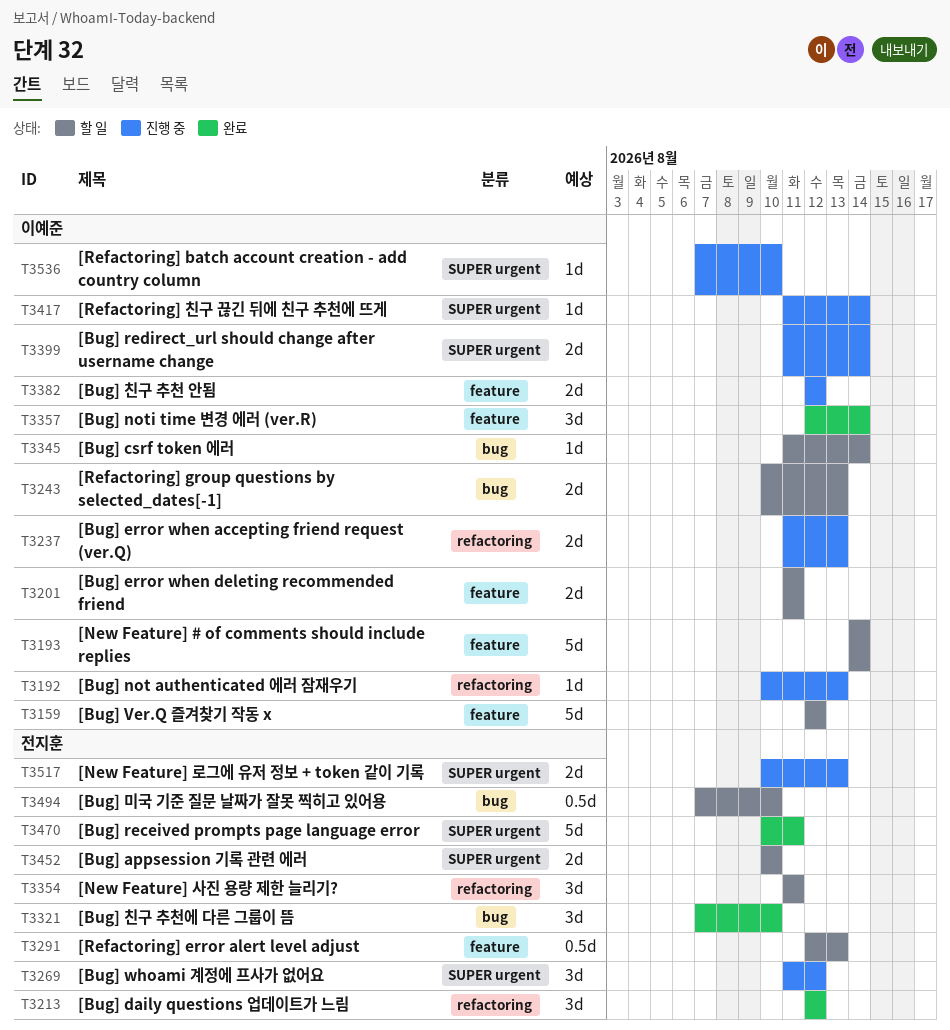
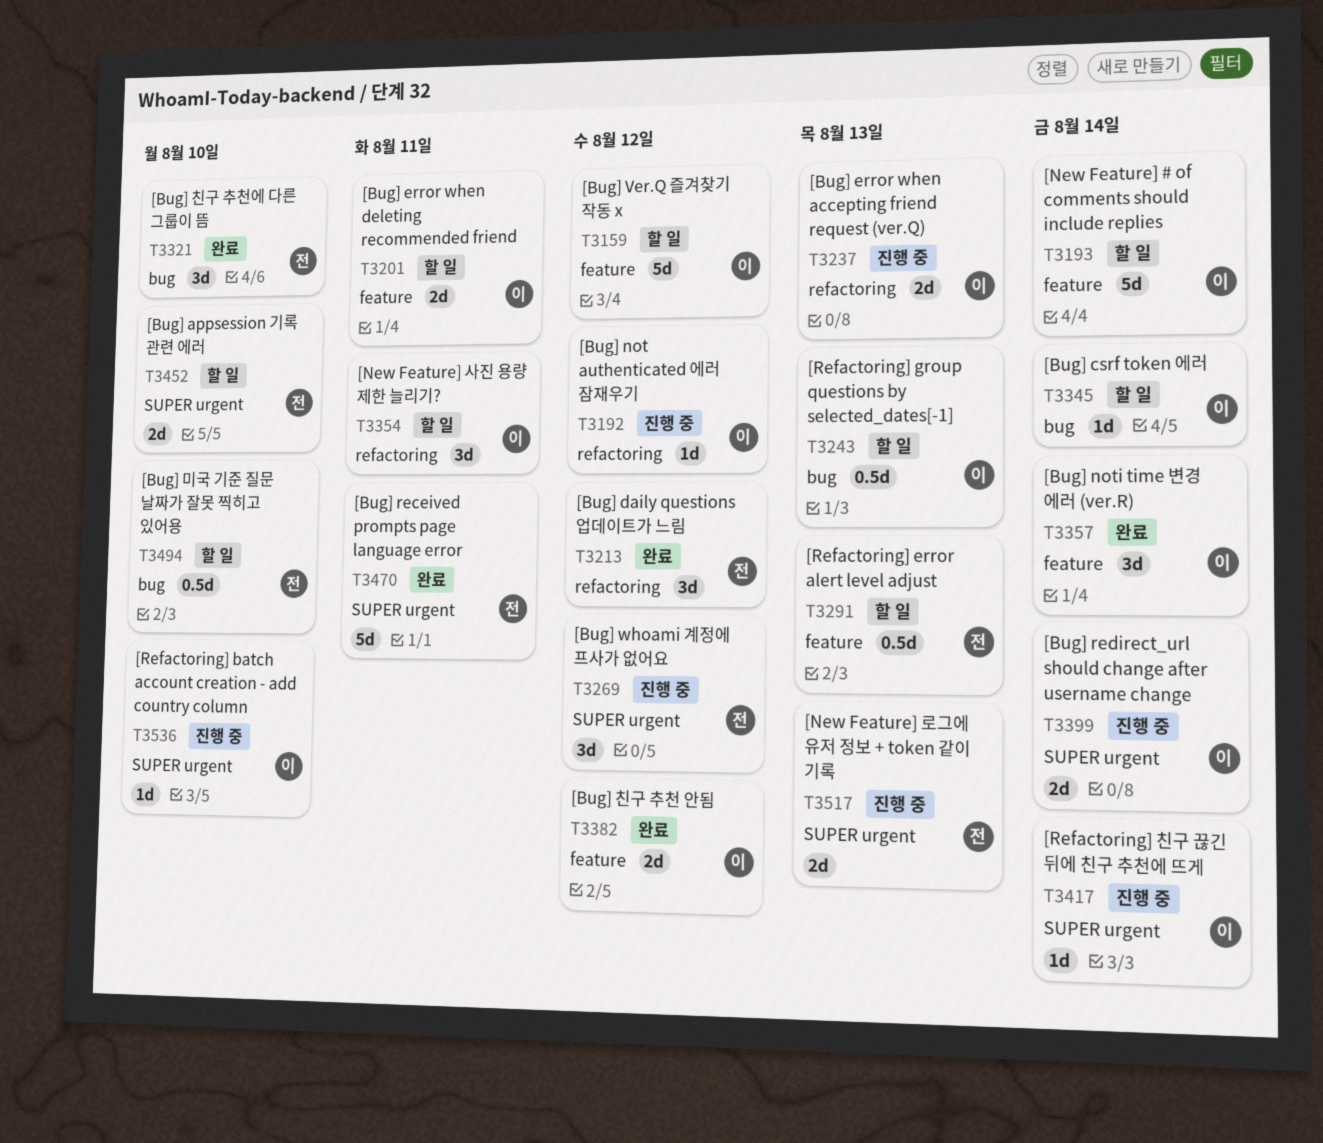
T3192, due: Aug 13 -> Aug 12
T3243, estimate: 2d -> 0.5d
T3354, owner: 전지훈 -> 이예준
T3382, status: 진행 중 -> 완료

